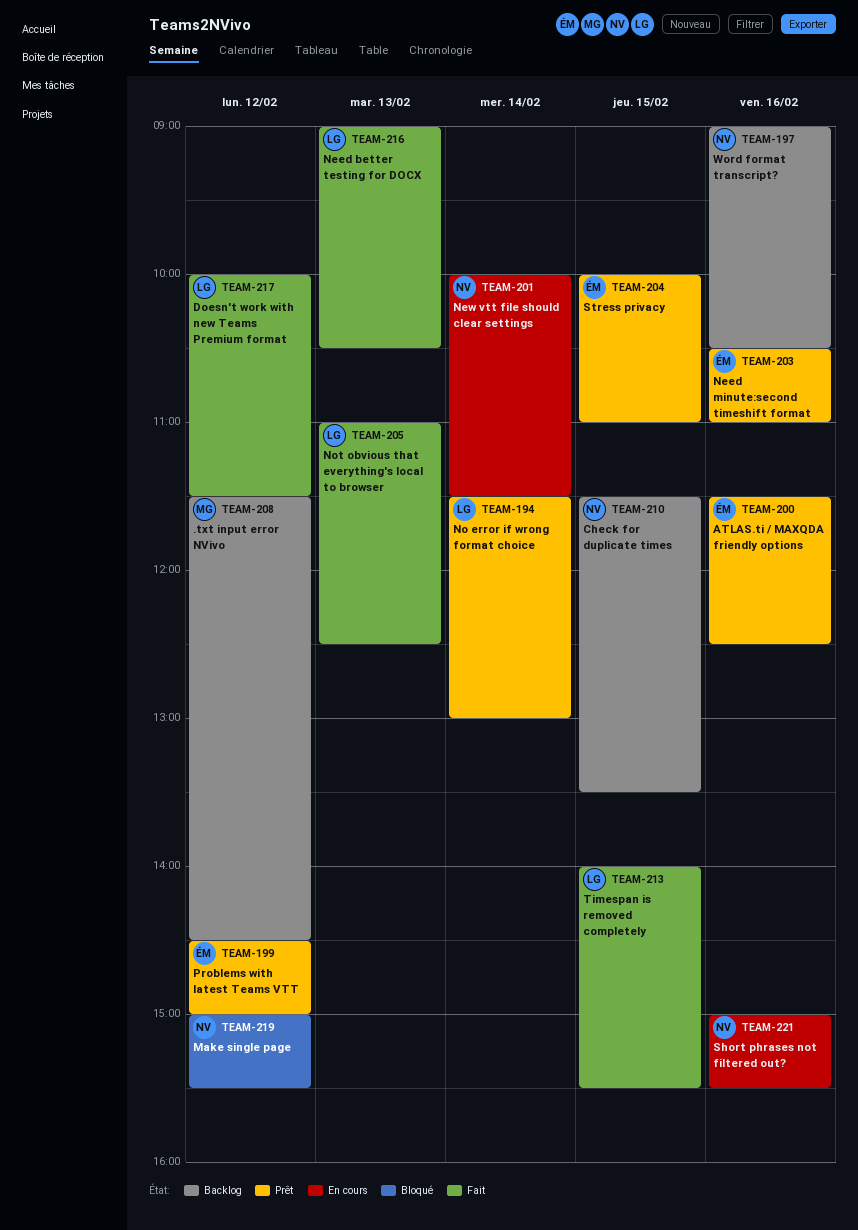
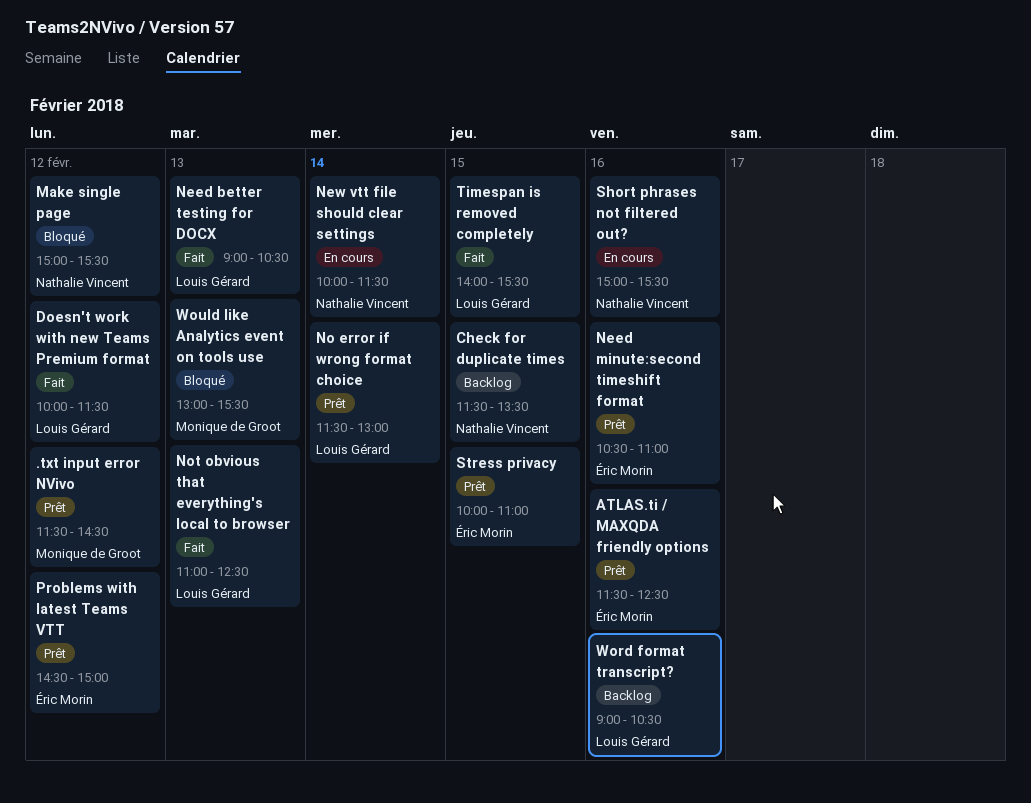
.txt input error NVivo, status: Backlog -> Prêt
Word format transcript?, owner: Nathalie Vincent -> Louis Gérard
Would like Analytics event on tools use: none -> present

